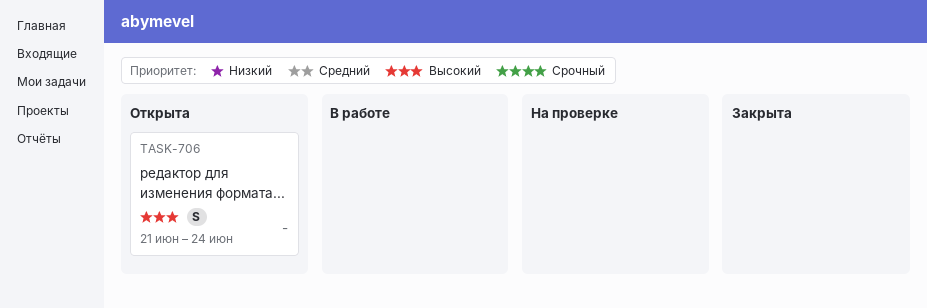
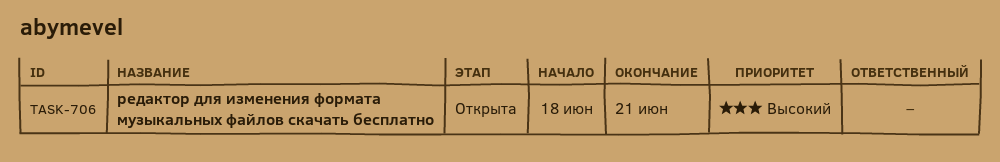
TASK-706, start: Jun 21 -> Jun 18
TASK-706, due: Jun 24 -> Jun 21

